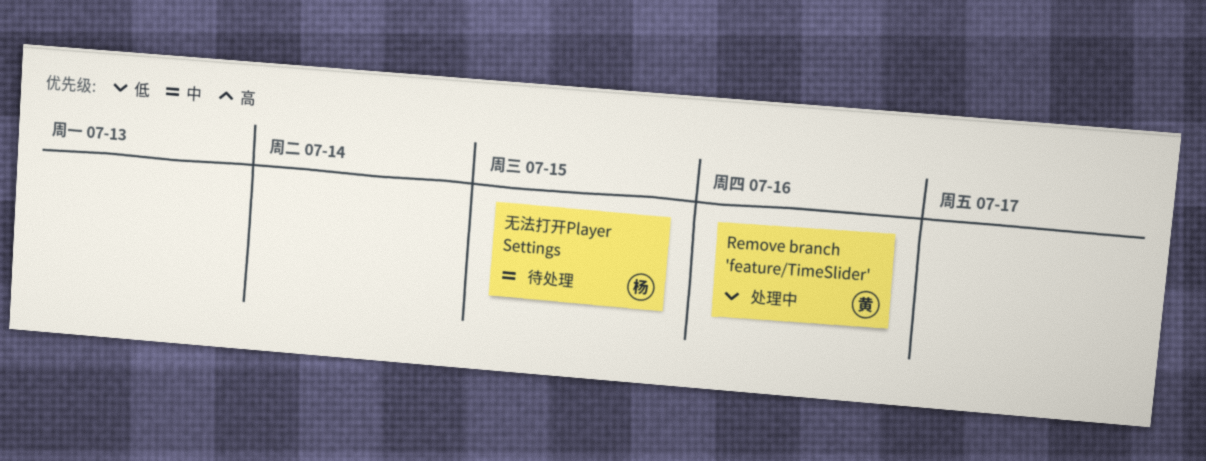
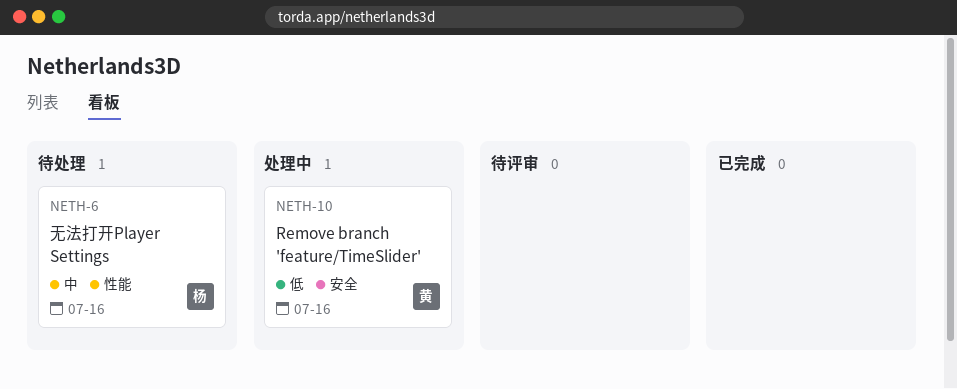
无法打开Player Settings, due: Jul 15 -> Jul 16

